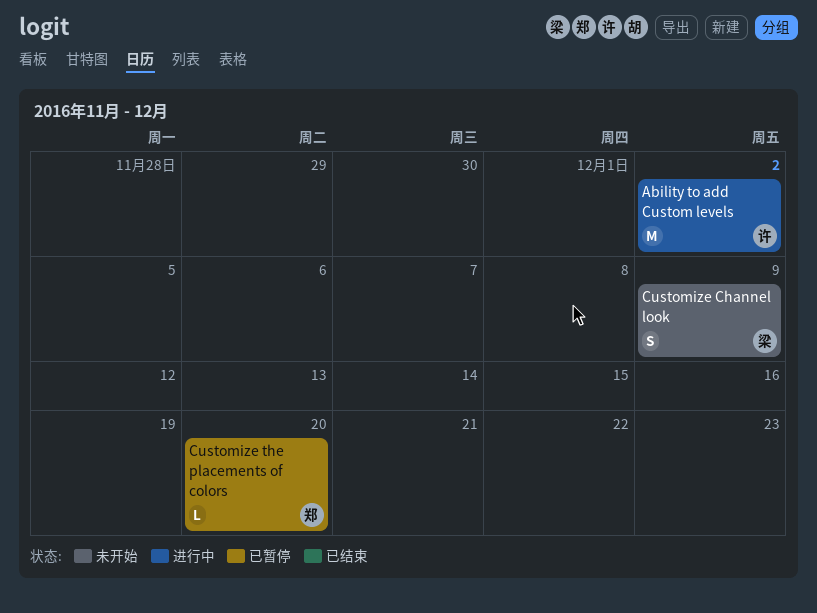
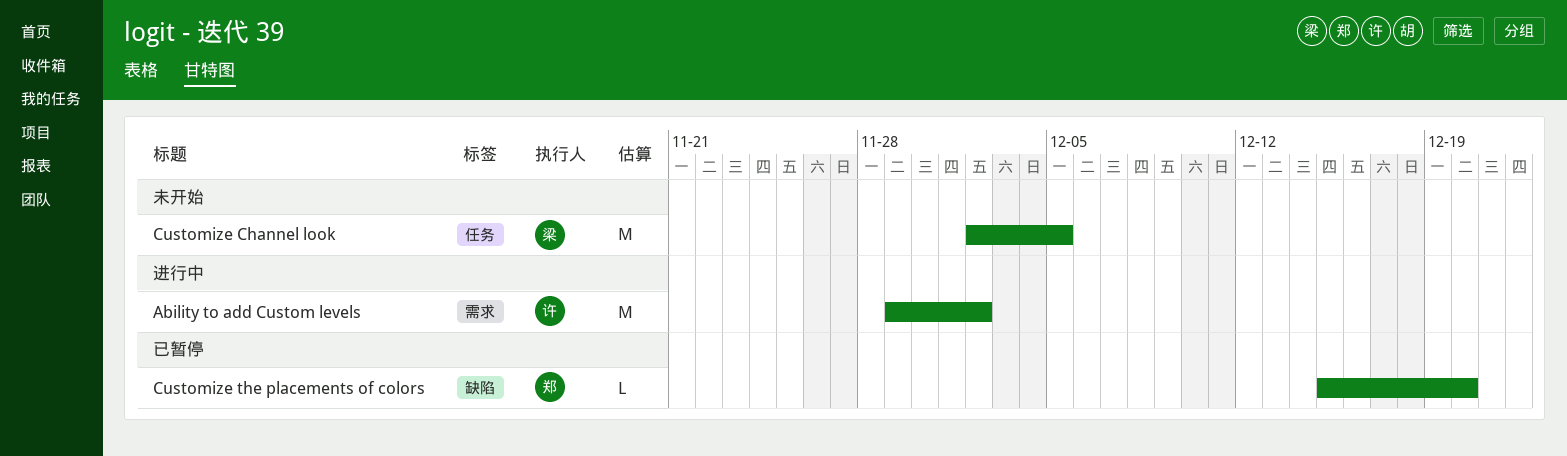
Customize Channel look, estimate: S -> M
Customize Channel look, due: Dec 9 -> Dec 5

